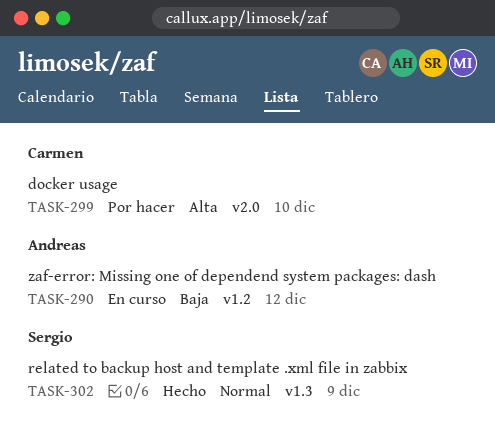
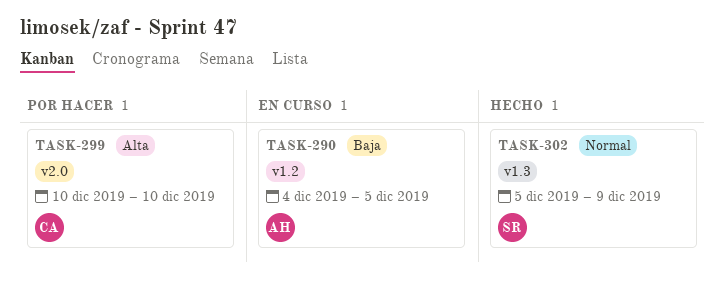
TASK-290, due: Dec 12 -> Dec 5

